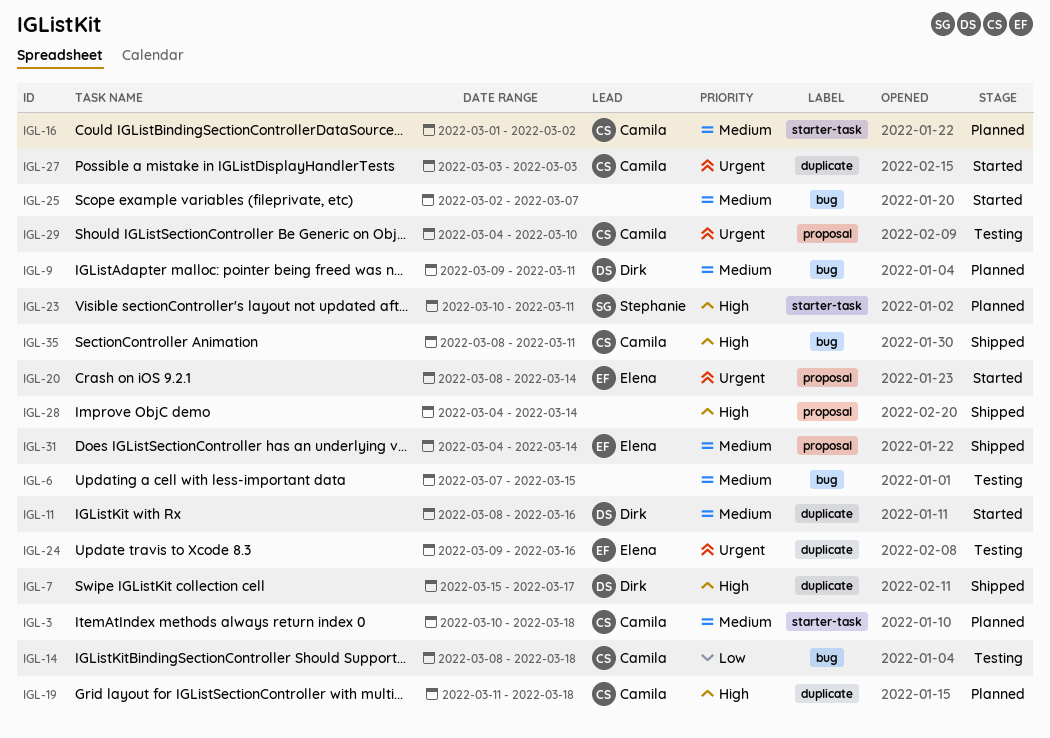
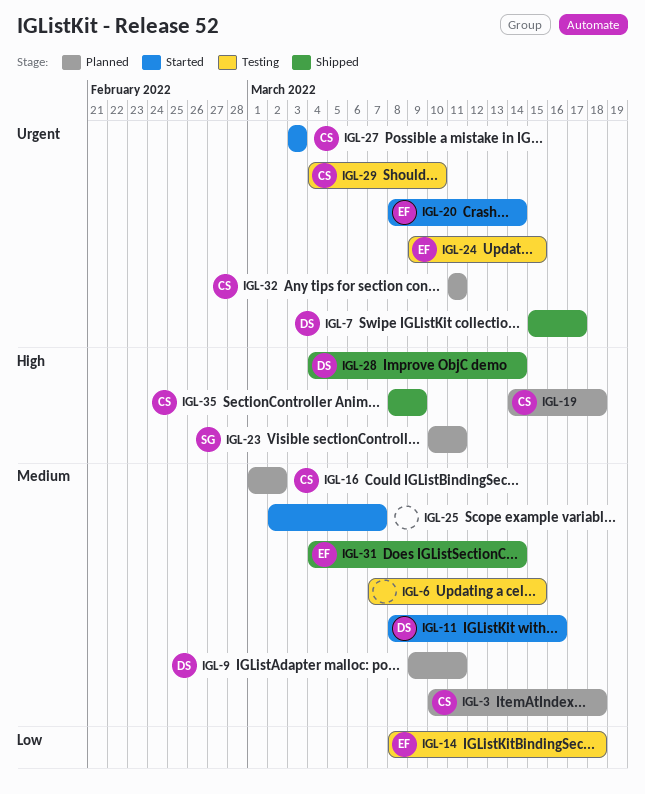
IGL-7, priority: High -> Urgent
IGL-14, owner: Camila -> Elena
IGL-19, start: Mar 11 -> Mar 14
IGL-24, due: Mar 16 -> Mar 15
IGL-28, owner: none -> Dirk
IGL-32: none -> present
IGL-35, due: Mar 11 -> Mar 9

